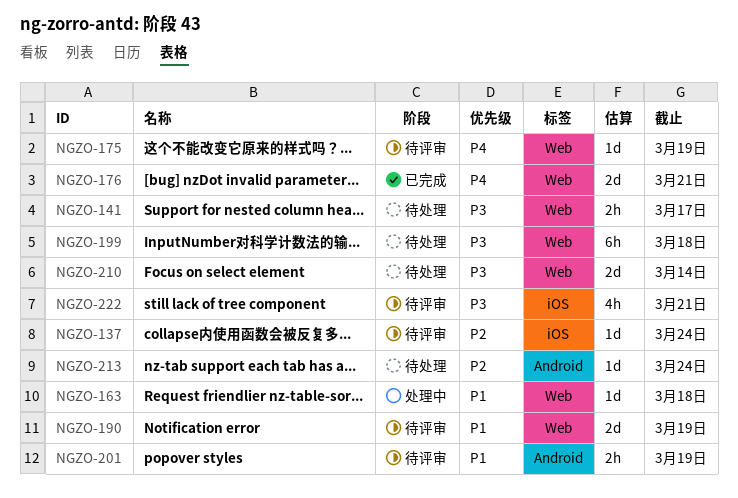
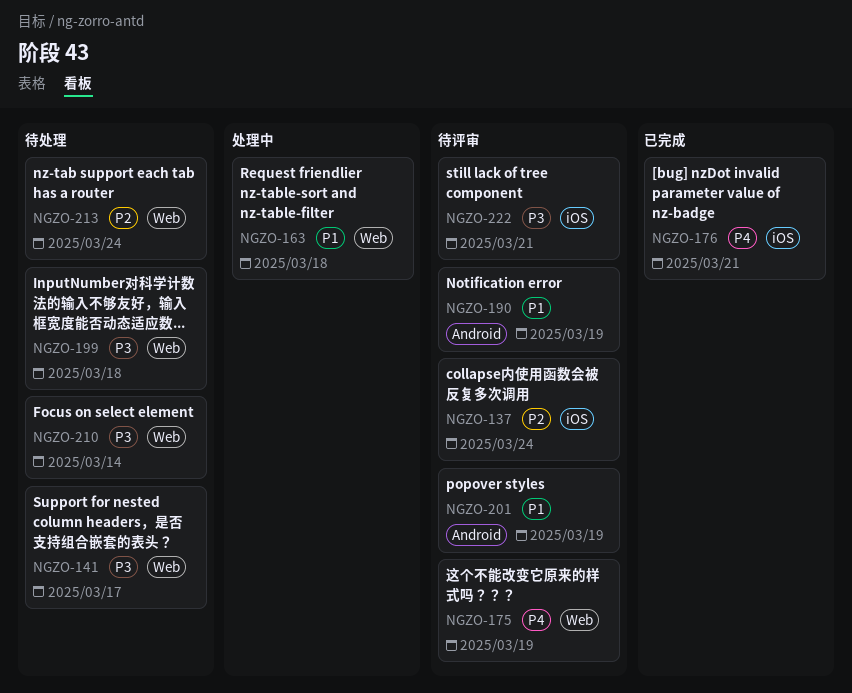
NGZO-176, label: Web -> iOS
NGZO-190, label: Web -> Android
NGZO-213, label: Android -> Web

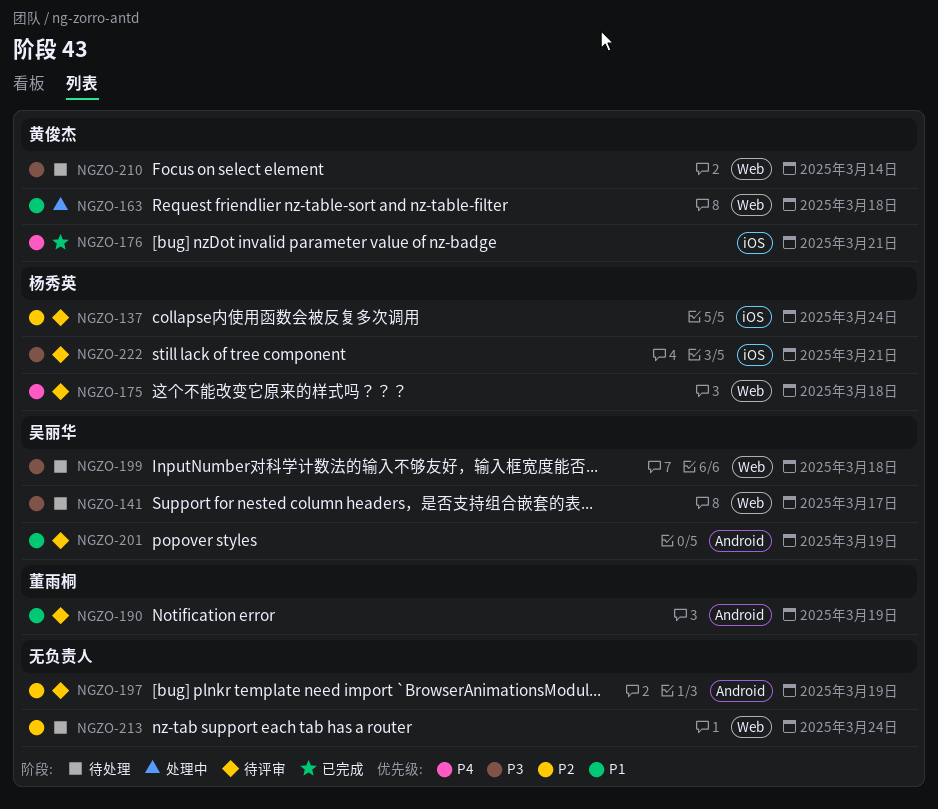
NGZO-175, due: Mar 19 -> Mar 18
NGZO-197: none -> present

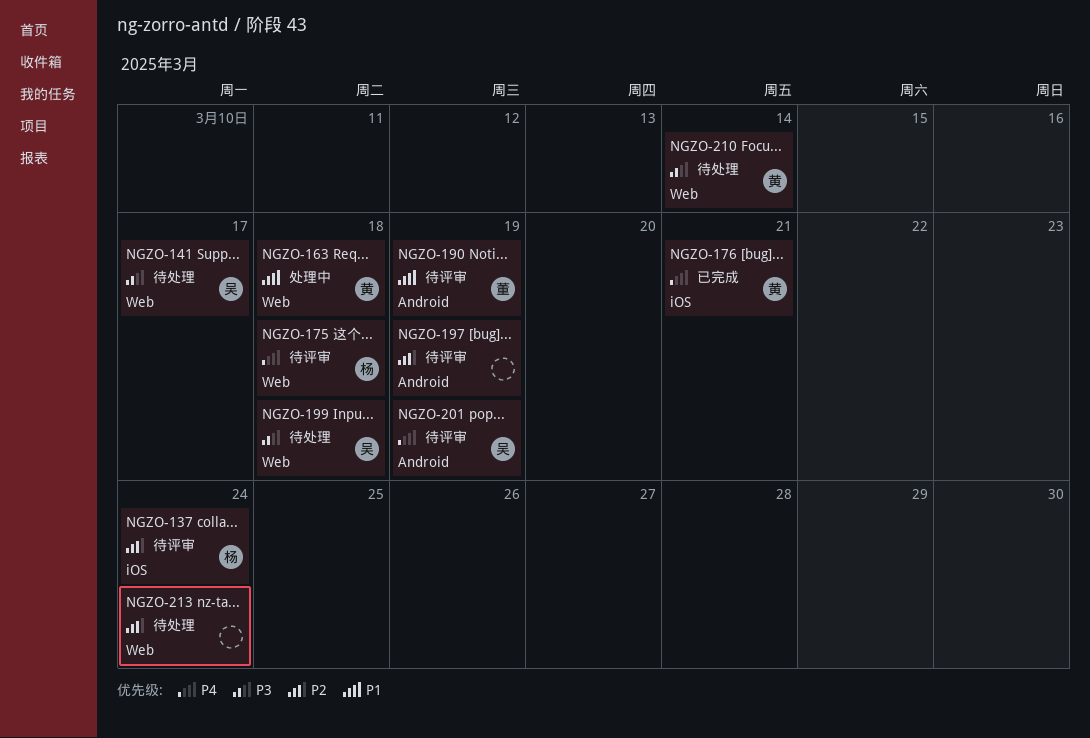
NGZO-201, priority: P1 -> P4
NGZO-222: present -> none

